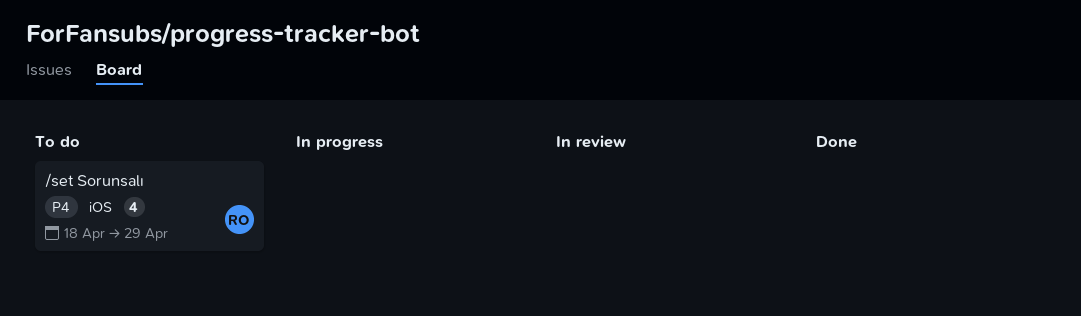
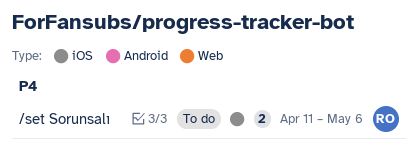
/set Sorunsalı, estimate: 4 -> 2
/set Sorunsalı, start: Apr 18 -> Apr 11
/set Sorunsalı, due: Apr 29 -> May 6

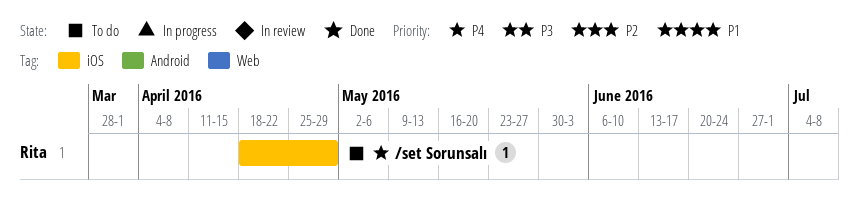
/set Sorunsalı, estimate: 2 -> 1
/set Sorunsalı, start: Apr 11 -> Apr 18
/set Sorunsalı, due: May 6 -> Apr 29

